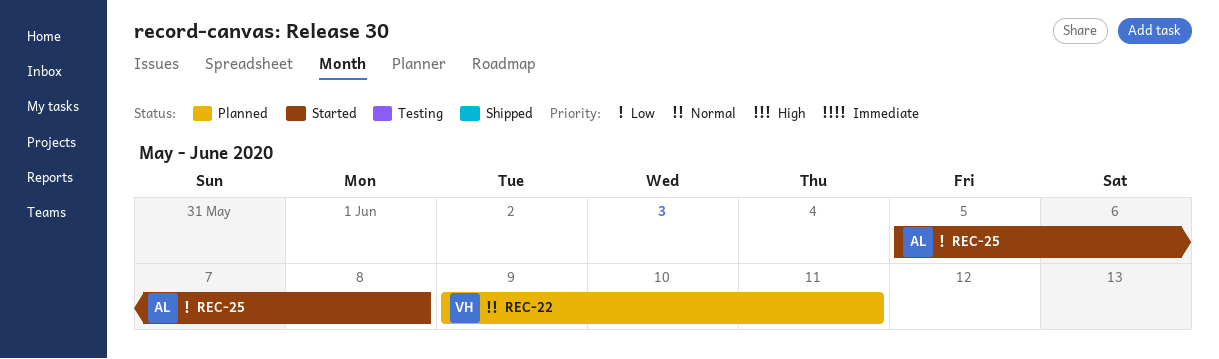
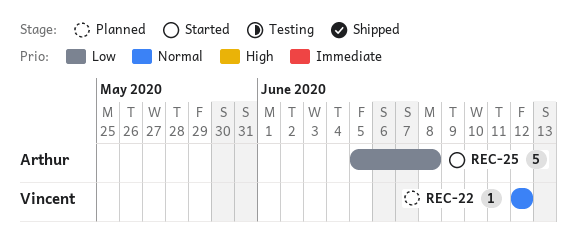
REC-22, start: Jun 9 -> Jun 12
REC-22, due: Jun 11 -> Jun 12

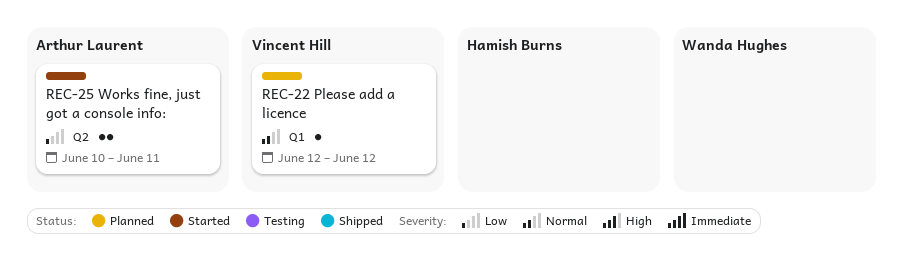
REC-25, estimate: 5 -> 2
REC-25, start: Jun 5 -> Jun 10
REC-25, due: Jun 8 -> Jun 11

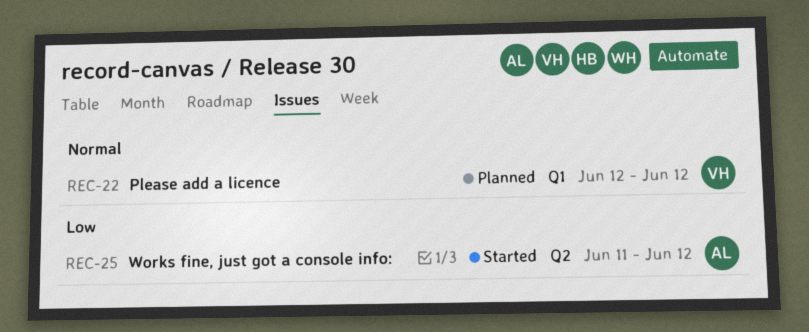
REC-25, start: Jun 10 -> Jun 11
REC-25, due: Jun 11 -> Jun 12

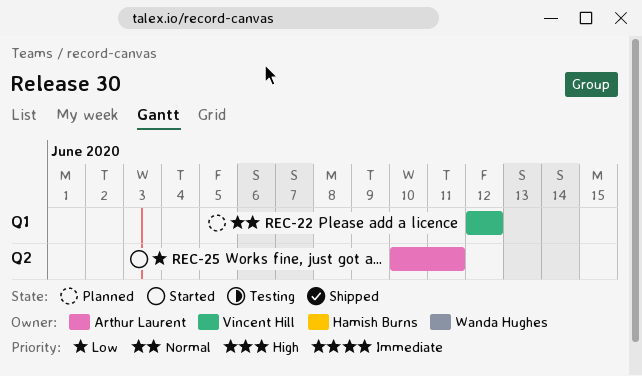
REC-25, start: Jun 11 -> Jun 10
REC-25, due: Jun 12 -> Jun 11

